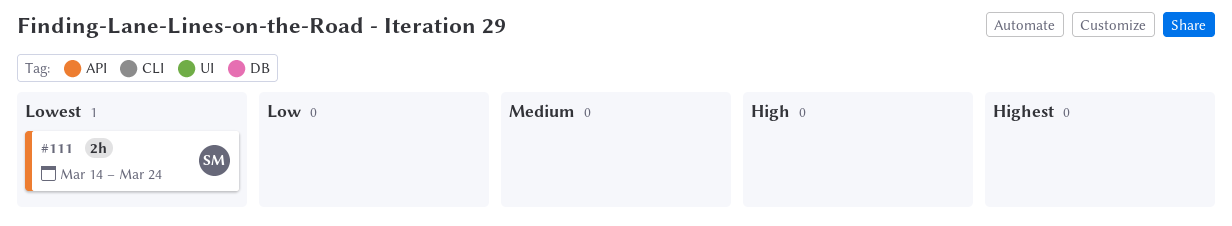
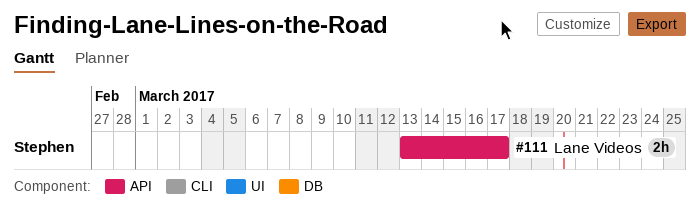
#111, start: Mar 14 -> Mar 13
#111, due: Mar 24 -> Mar 17

